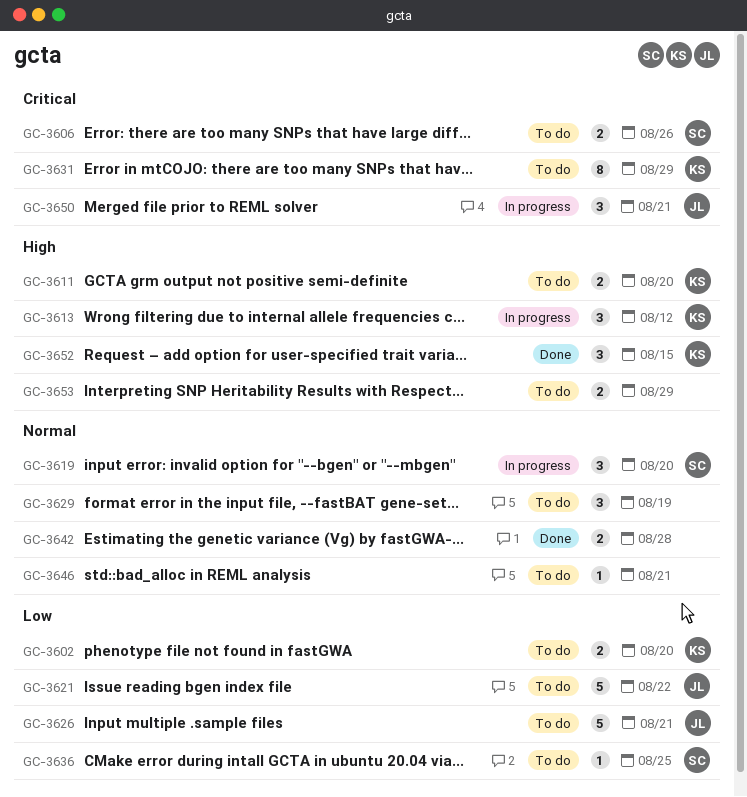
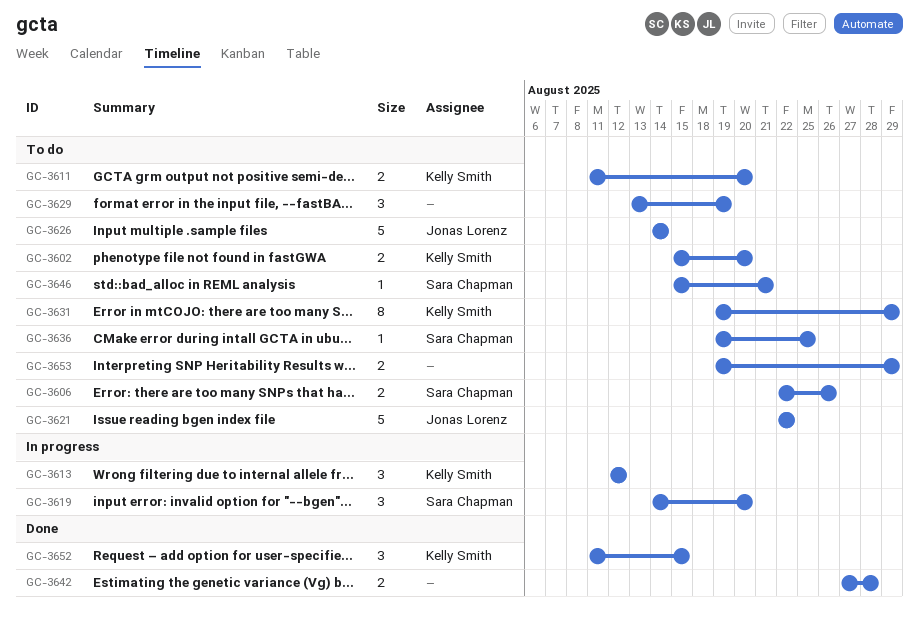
GC-3626, due: Aug 21 -> Aug 14
GC-3646, owner: none -> Sara Chapman
GC-3650: present -> none

